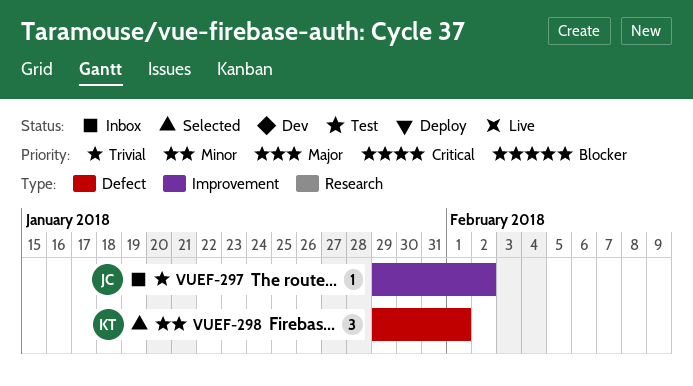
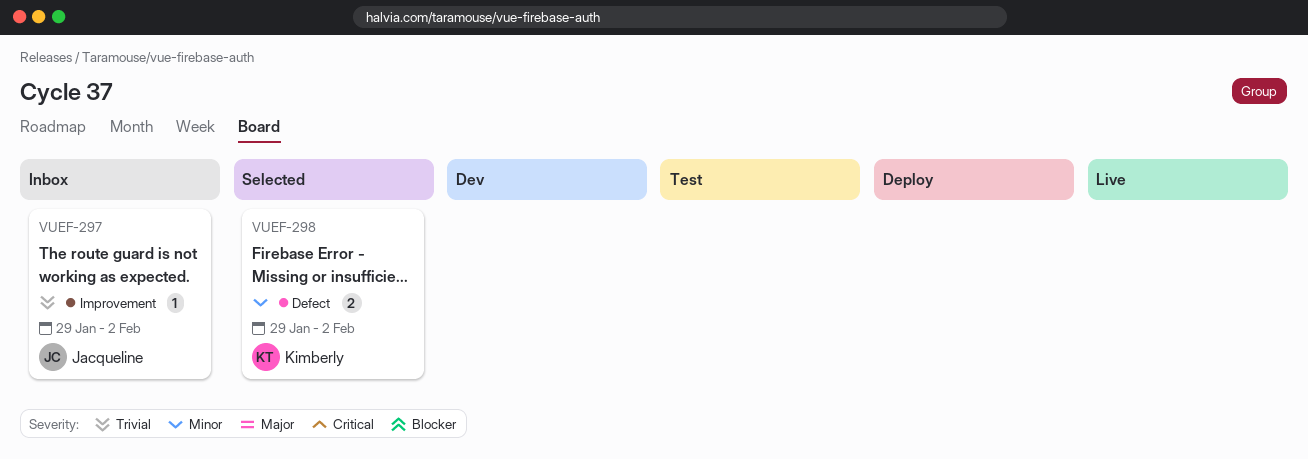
VUEF-298, estimate: 3 -> 2
VUEF-298, due: Feb 1 -> Feb 2

